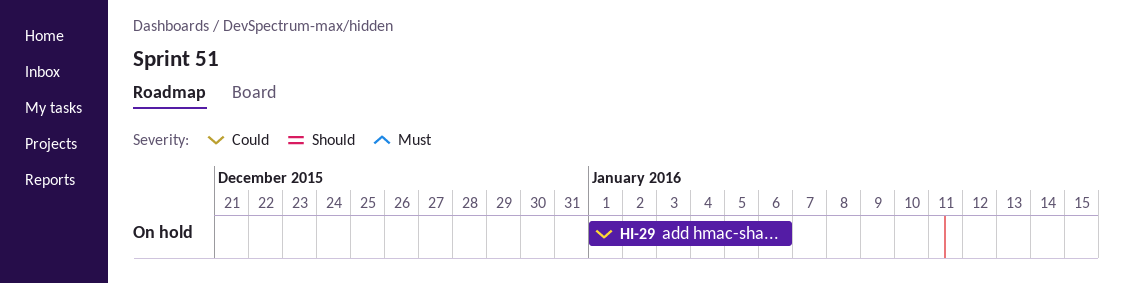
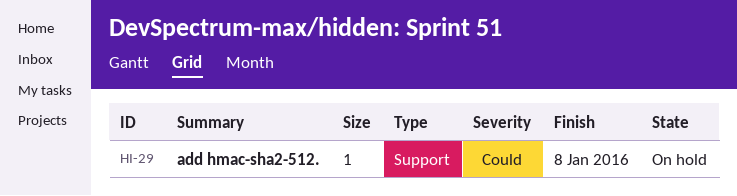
HI-29, due: Jan 6 -> Jan 8

